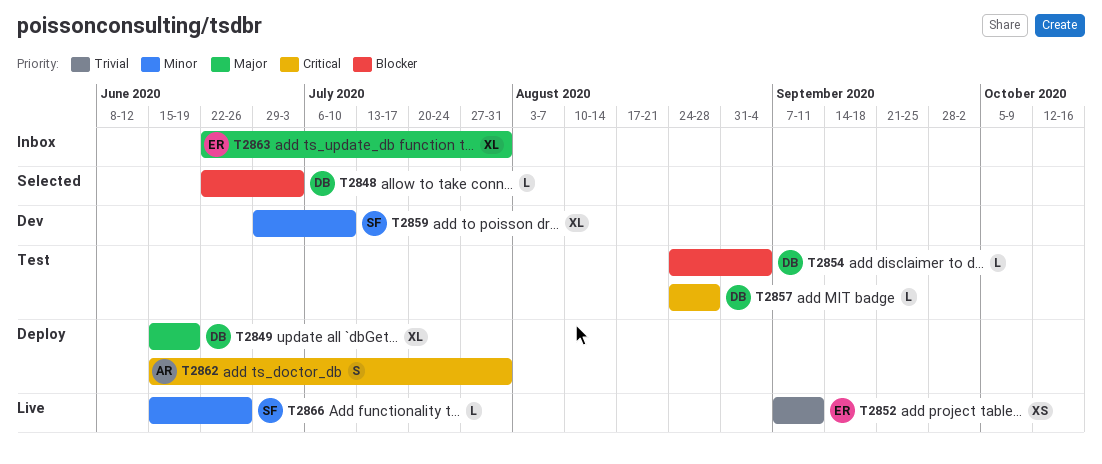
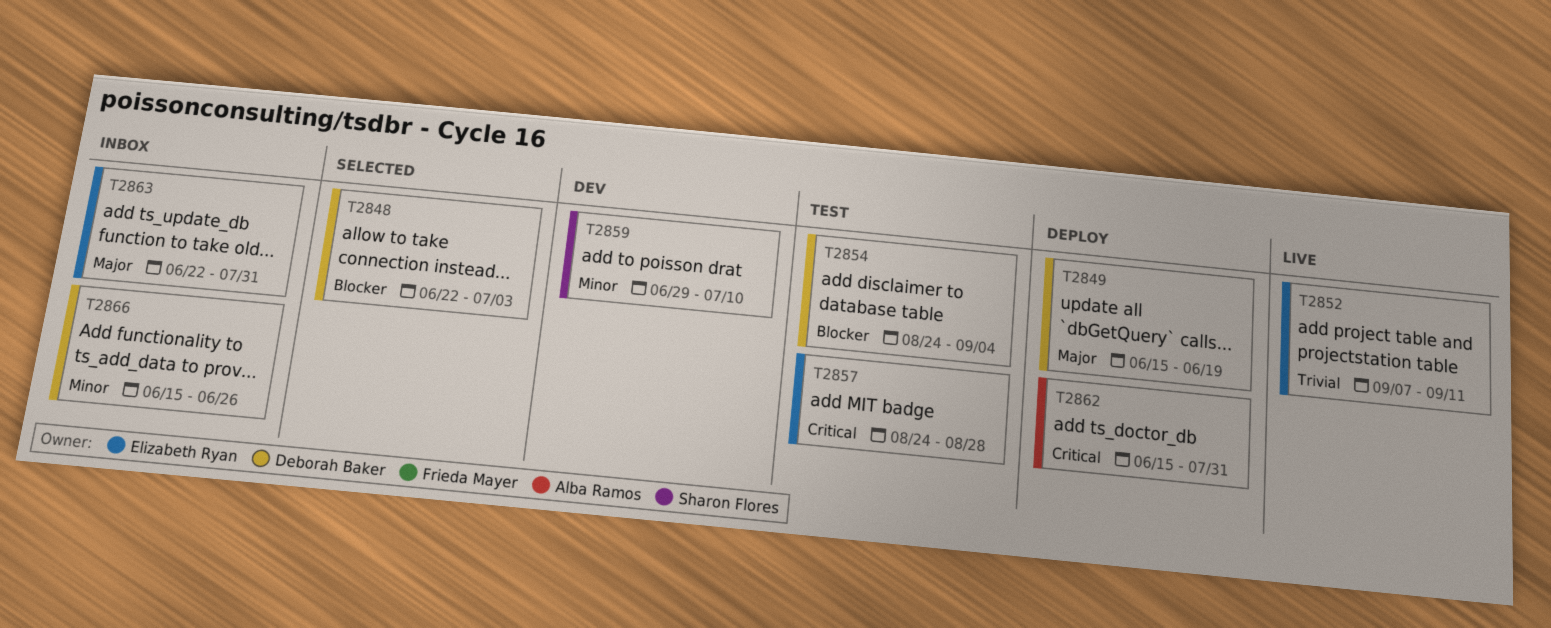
T2857, owner: Deborah Baker -> Elizabeth Ryan
T2866, status: Live -> Inbox
T2866, owner: Sharon Flores -> Deborah Baker

